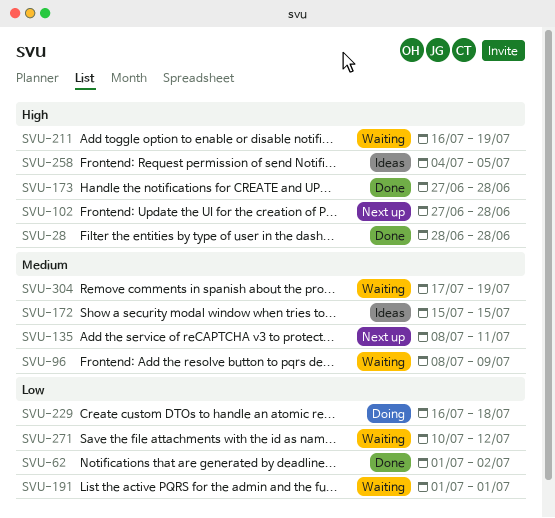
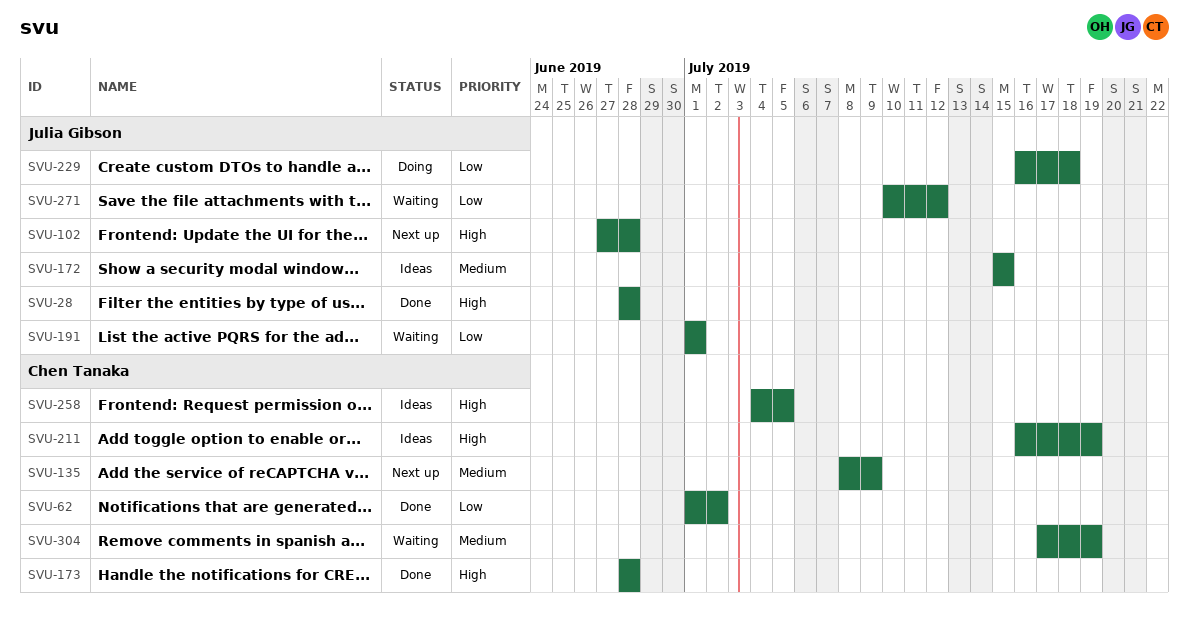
SVU-96: present -> none
SVU-135, due: Jul 11 -> Jul 9
SVU-173, start: Jun 27 -> Jun 28
SVU-211, status: Waiting -> Ideas

